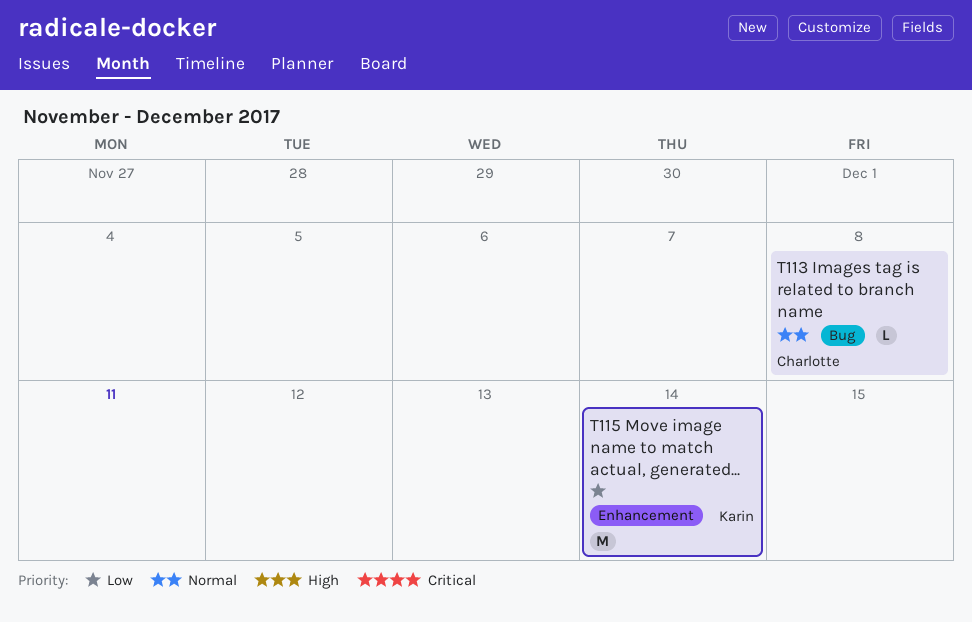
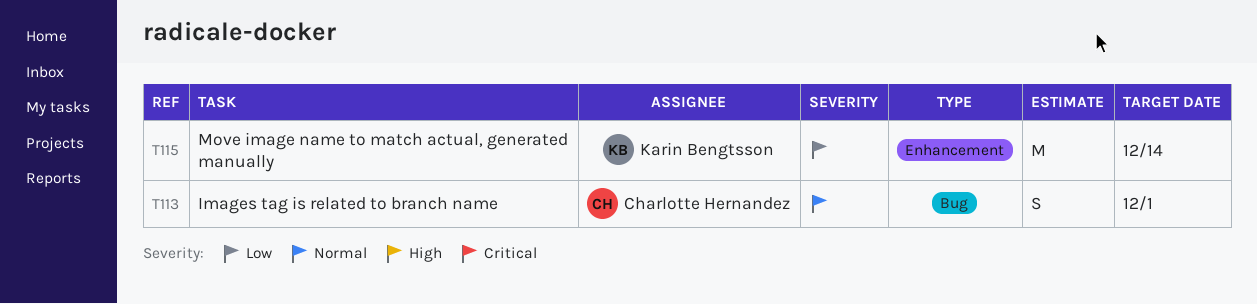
T113, estimate: L -> S
T113, due: Dec 8 -> Dec 1

